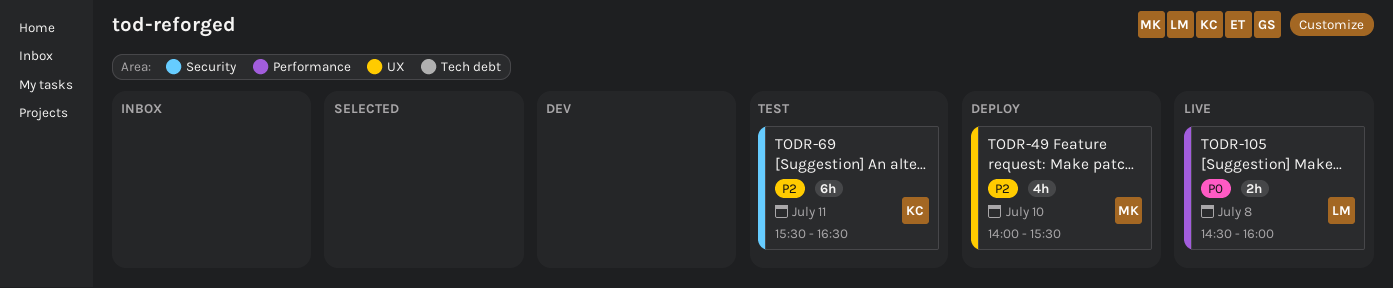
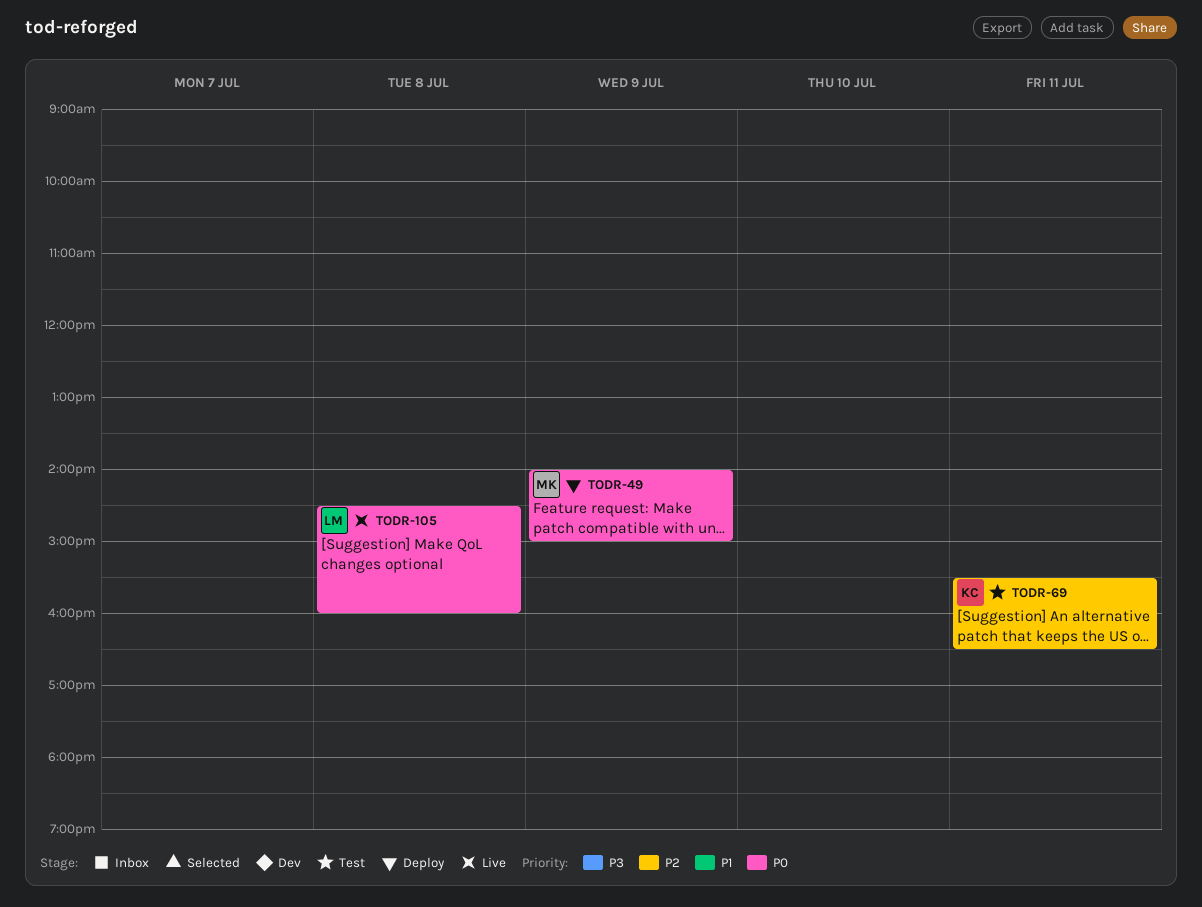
TODR-49, priority: P2 -> P0
TODR-49, day: Jul 10 -> Jul 9
TODR-49, ends: 15:30 -> 15:00

